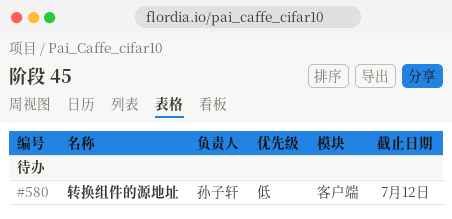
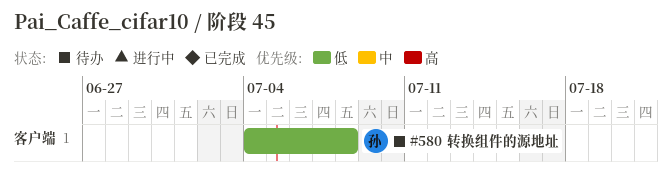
#580, due: Jul 12 -> Jul 8

